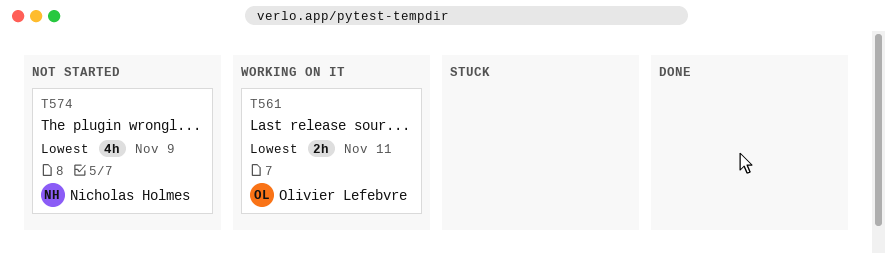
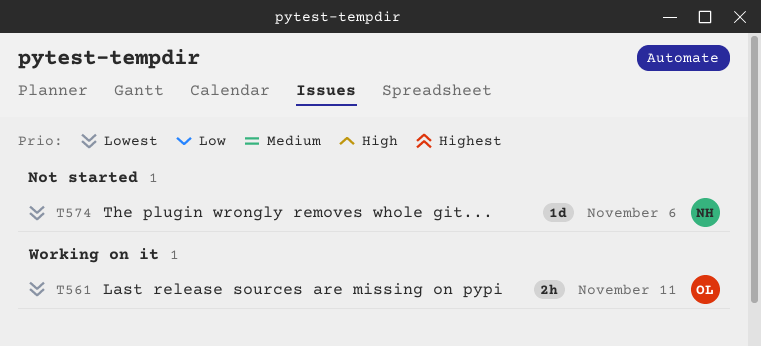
T574, estimate: 4h -> 1d
T574, due: Nov 9 -> Nov 6

